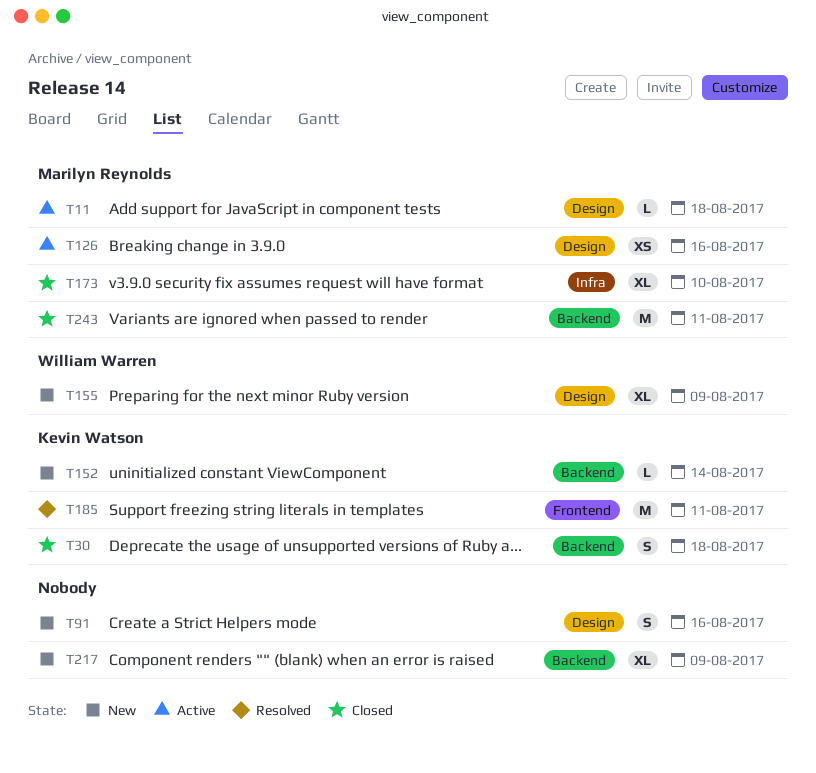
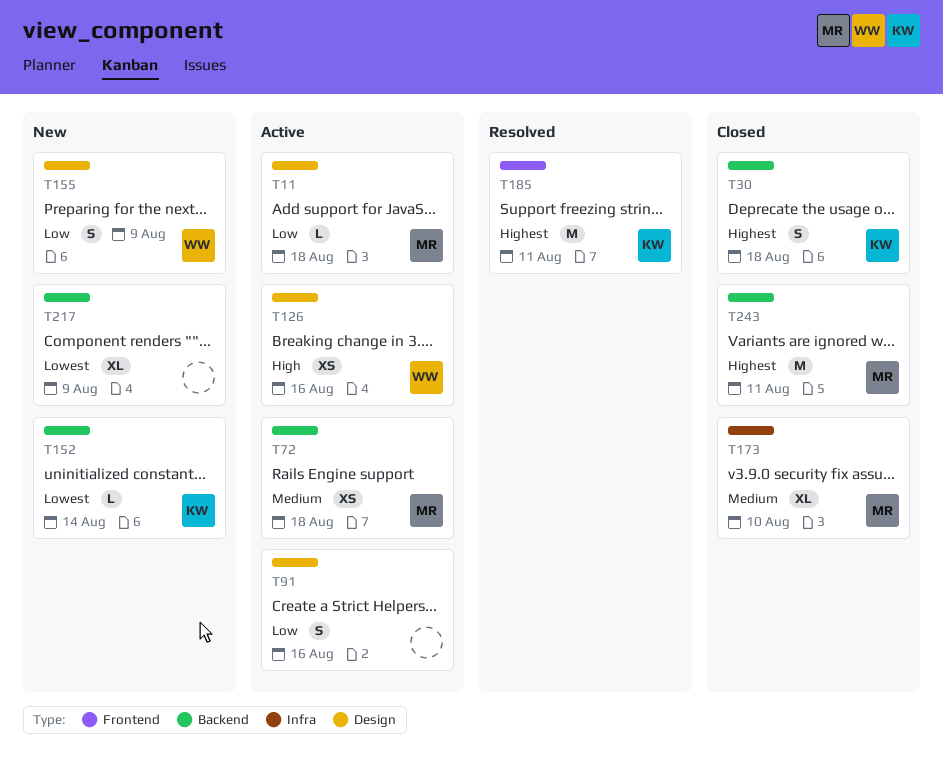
T72: none -> present
T91, status: New -> Active
T126, owner: Marilyn Reynolds -> William Warren
T155, estimate: XL -> S

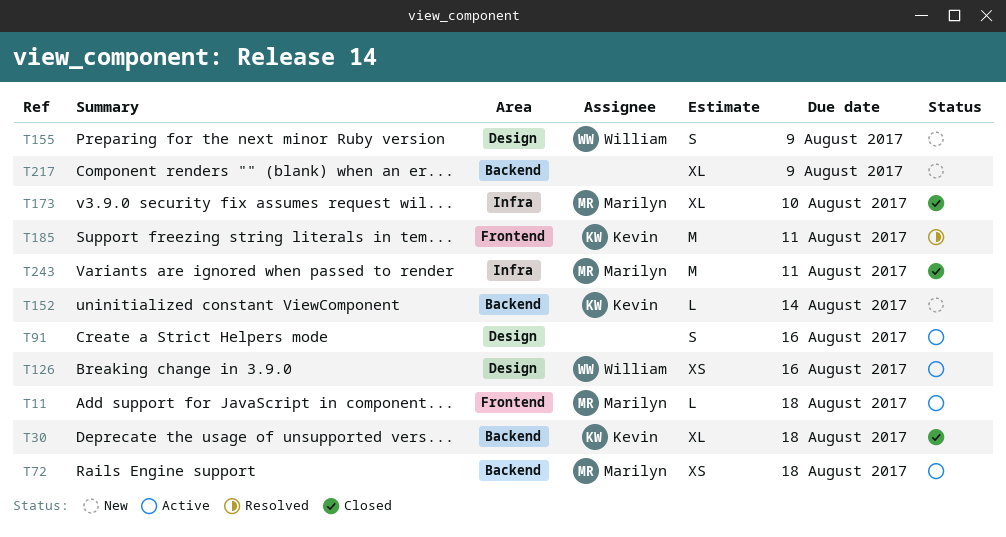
T11, label: Design -> Frontend
T30, estimate: S -> XL
T243, label: Backend -> Infra

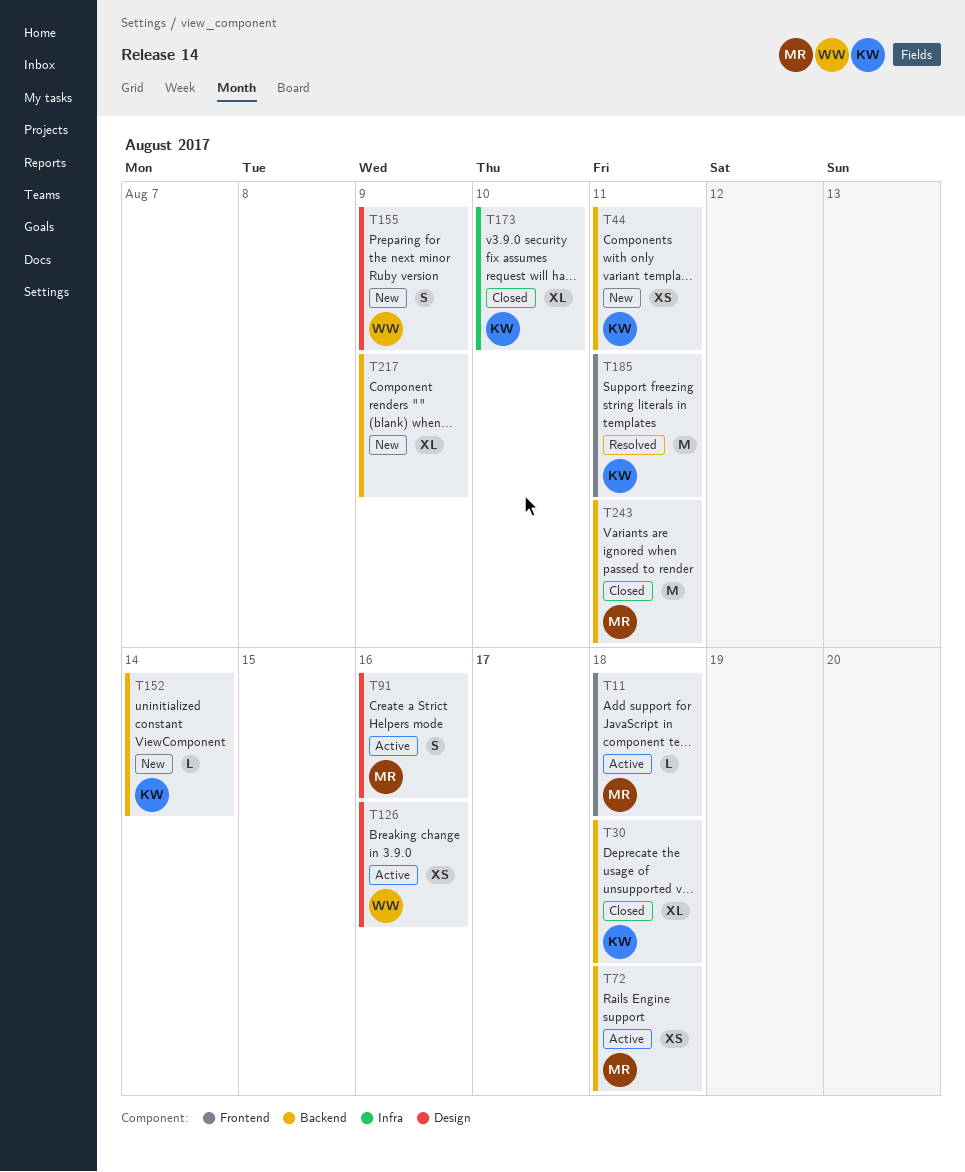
T44: none -> present
T91, owner: none -> Marilyn
T173, owner: Marilyn -> Kevin
T243, label: Infra -> Backend

